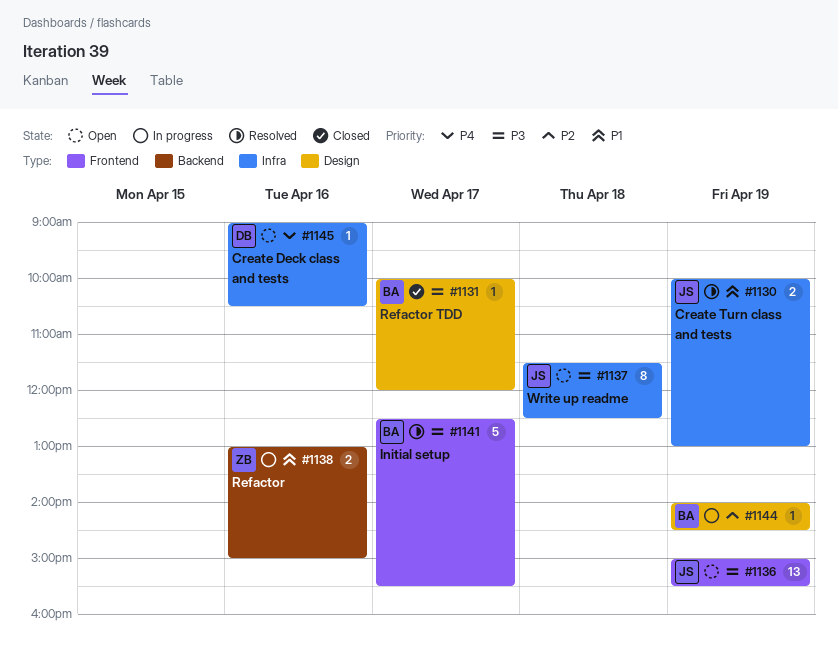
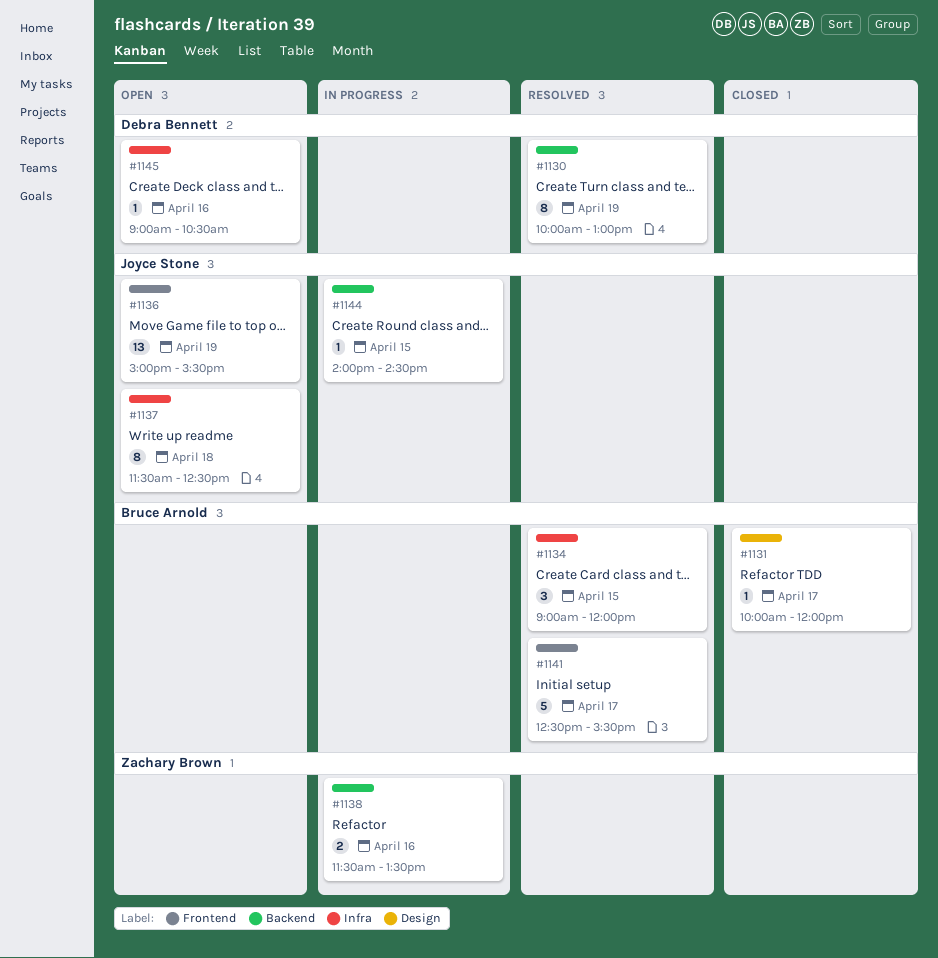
#1130, owner: Joyce Stone -> Debra Bennett
#1130, label: Infra -> Backend
#1130, estimate: 2 -> 8
#1134: none -> present
#1138, begins: 13:00 -> 11:30
#1138, ends: 15:00 -> 13:30
#1144, owner: Bruce Arnold -> Joyce Stone
#1144, label: Design -> Backend
#1144, day: Apr 19 -> Apr 15

